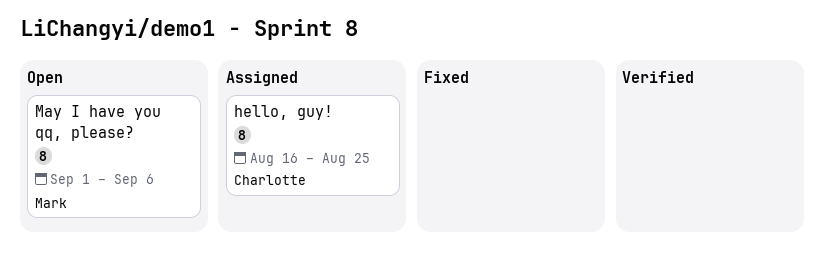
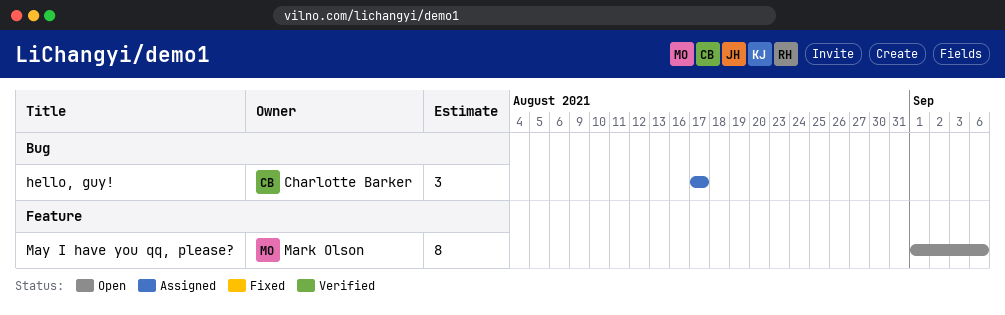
hello, guy!, estimate: 8 -> 3
hello, guy!, start: Aug 16 -> Aug 17
hello, guy!, due: Aug 25 -> Aug 17

